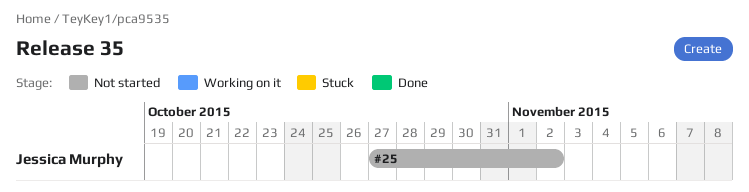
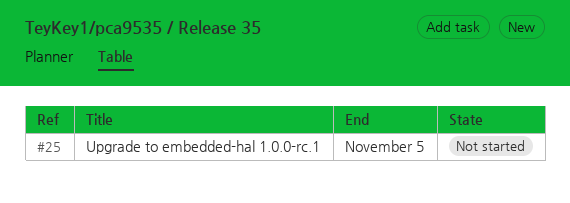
#25, due: Nov 2 -> Nov 5

